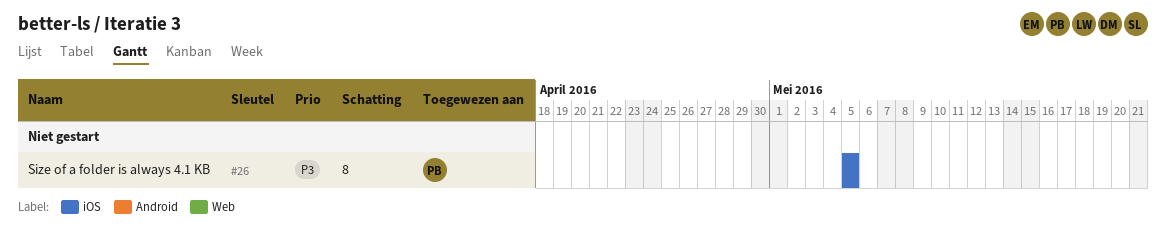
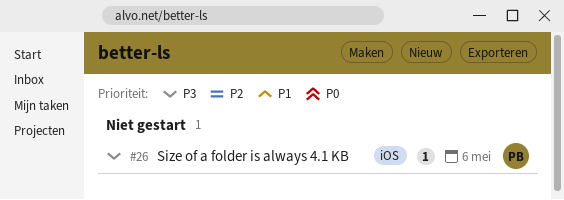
#26, estimate: 8 -> 1
#26, due: May 5 -> May 6

